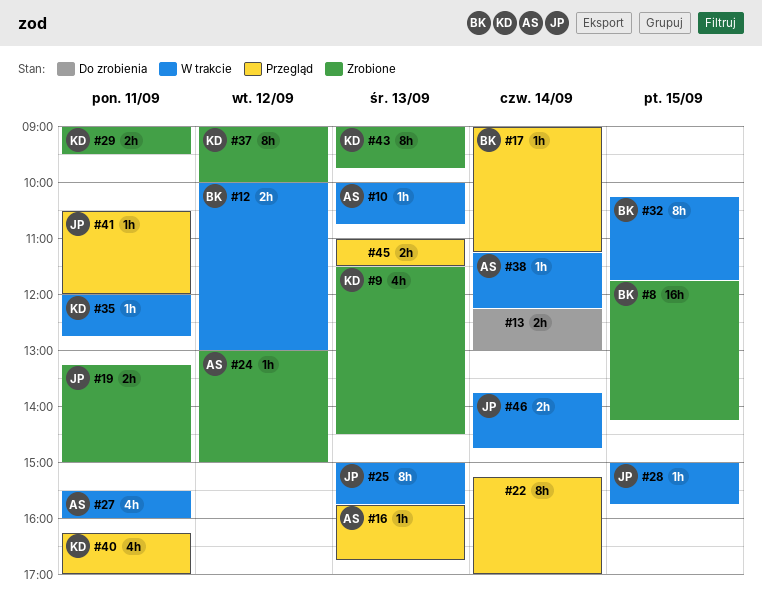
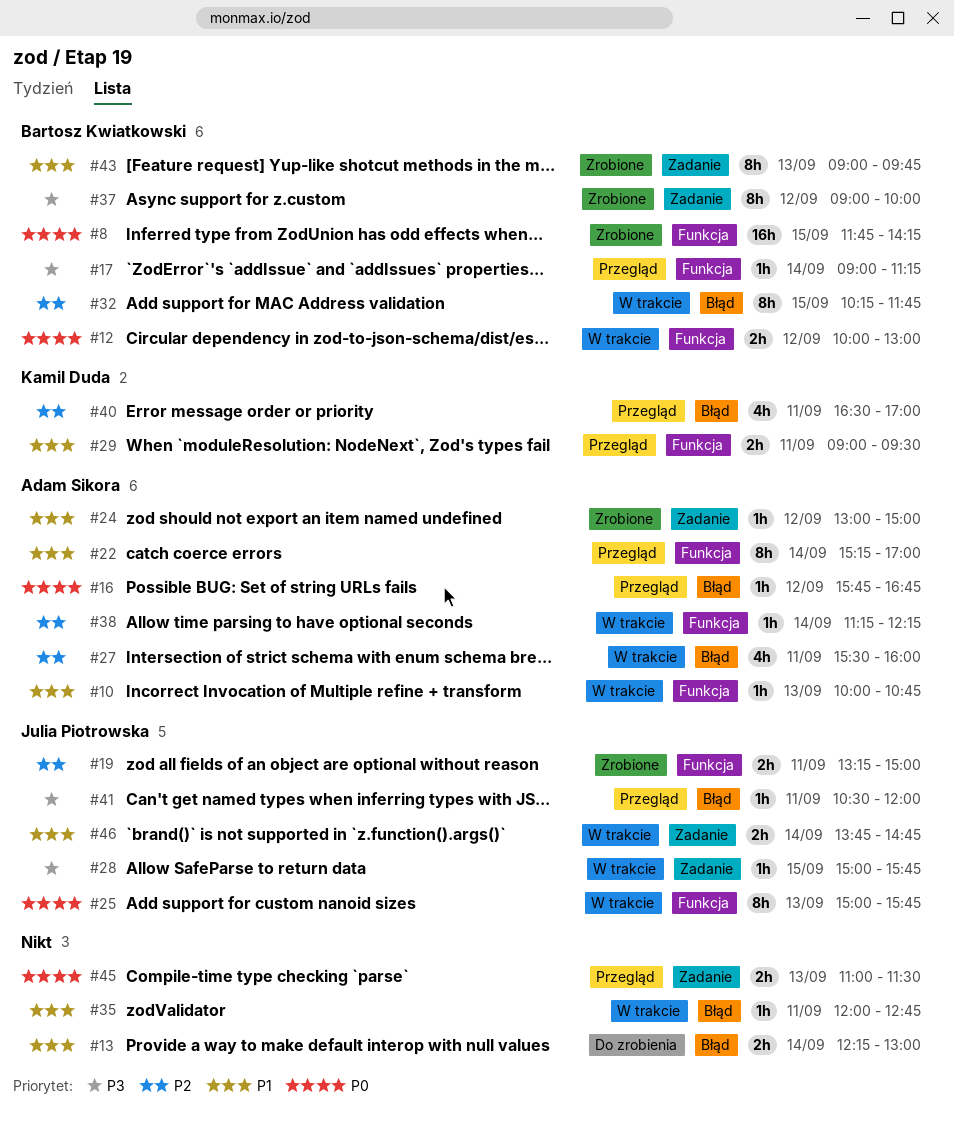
#9: present -> none
#16, day: Sep 13 -> Sep 12
#22, owner: none -> Adam Sikora
#29, status: Zrobione -> Przegląd
#35, owner: Kamil Duda -> none
#37, owner: Kamil Duda -> Bartosz Kwiatkowski
#40, begins: 16:15 -> 16:30
#43, owner: Kamil Duda -> Bartosz Kwiatkowski

